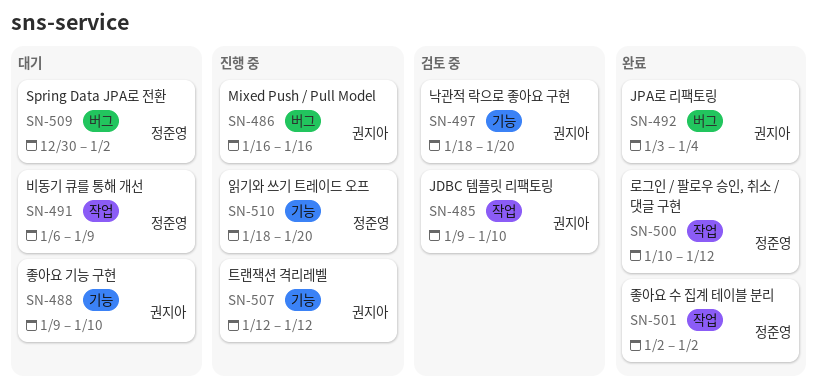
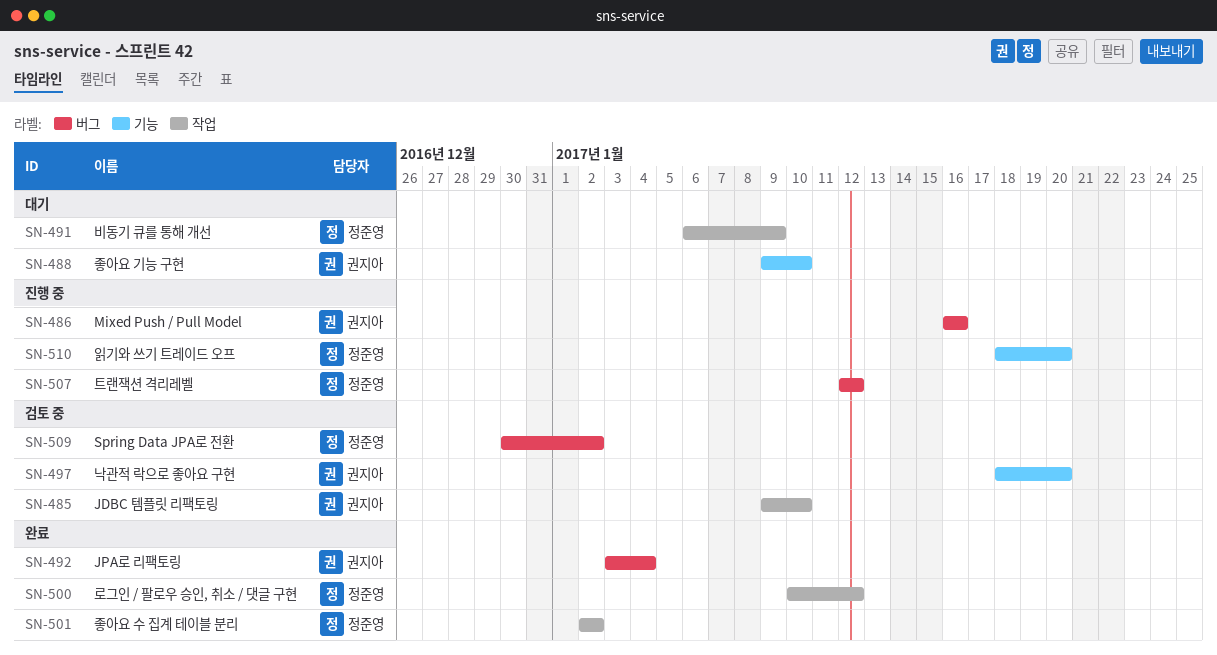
SN-507, owner: 권지아 -> 정준영
SN-507, label: 기능 -> 버그
SN-509, status: 대기 -> 검토 중

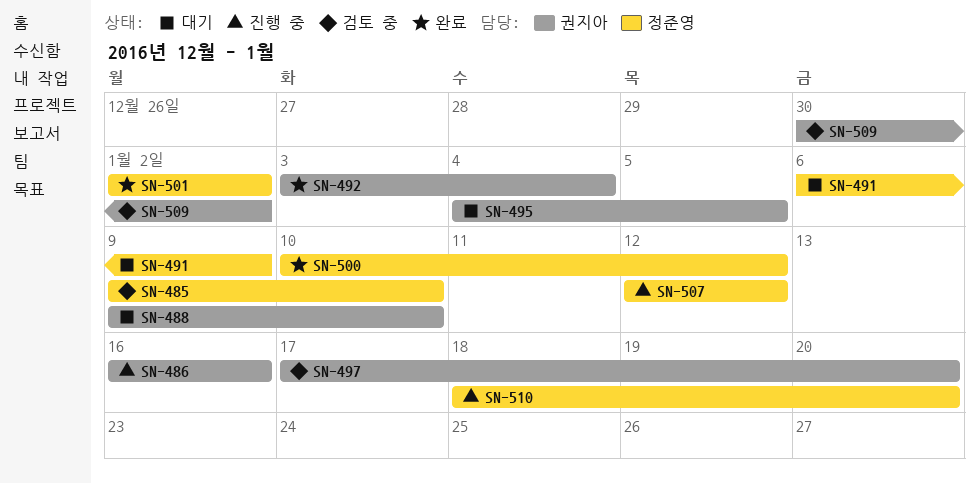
SN-485, owner: 권지아 -> 정준영
SN-495: none -> present
SN-497, start: Jan 18 -> Jan 17
SN-509, owner: 정준영 -> 권지아

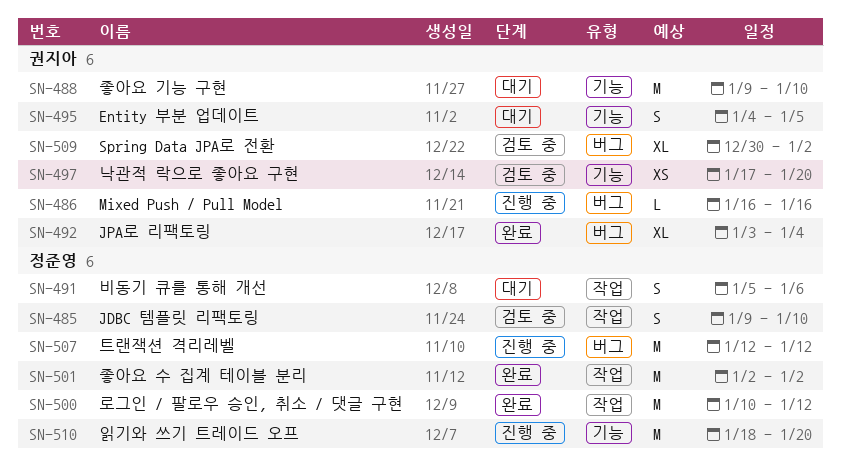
SN-491, start: Jan 6 -> Jan 5
SN-491, due: Jan 9 -> Jan 6

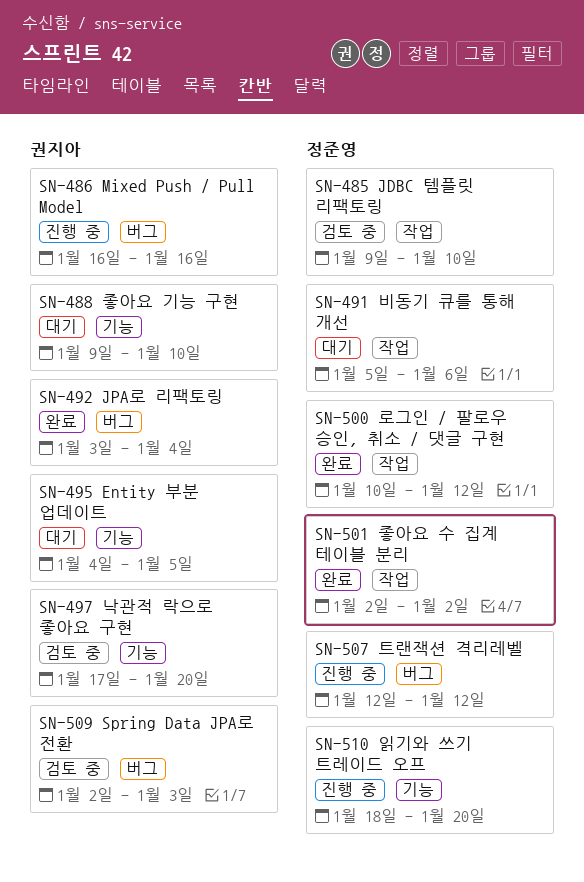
SN-509, start: Dec 30 -> Jan 2
SN-509, due: Jan 2 -> Jan 3

